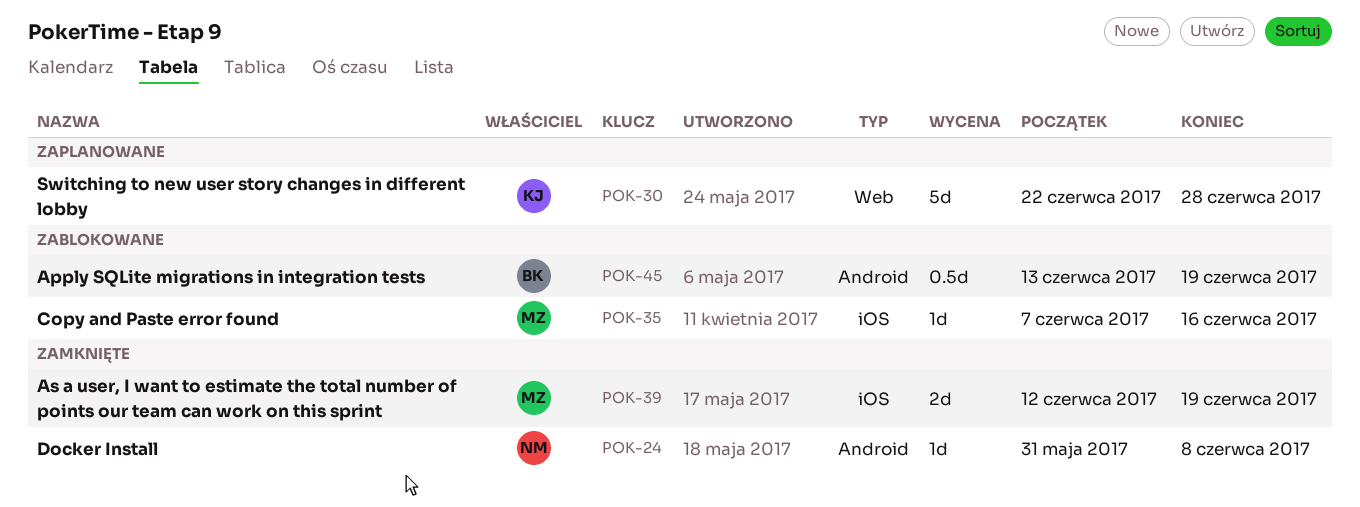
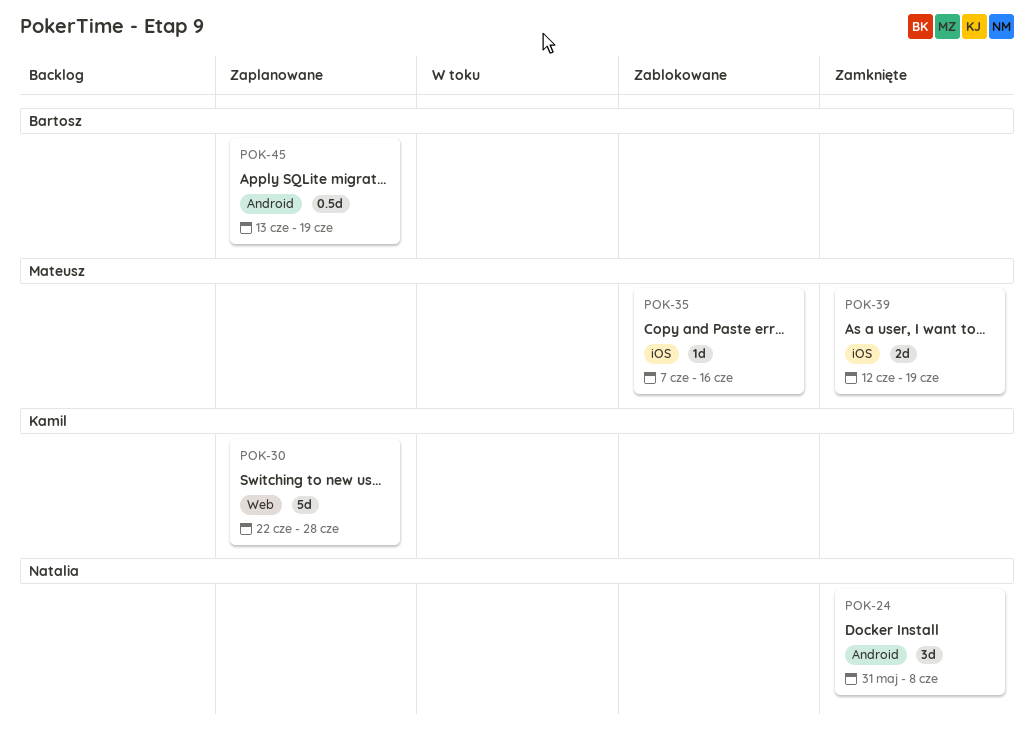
POK-24, estimate: 1d -> 3d
POK-45, status: Zablokowane -> Zaplanowane

